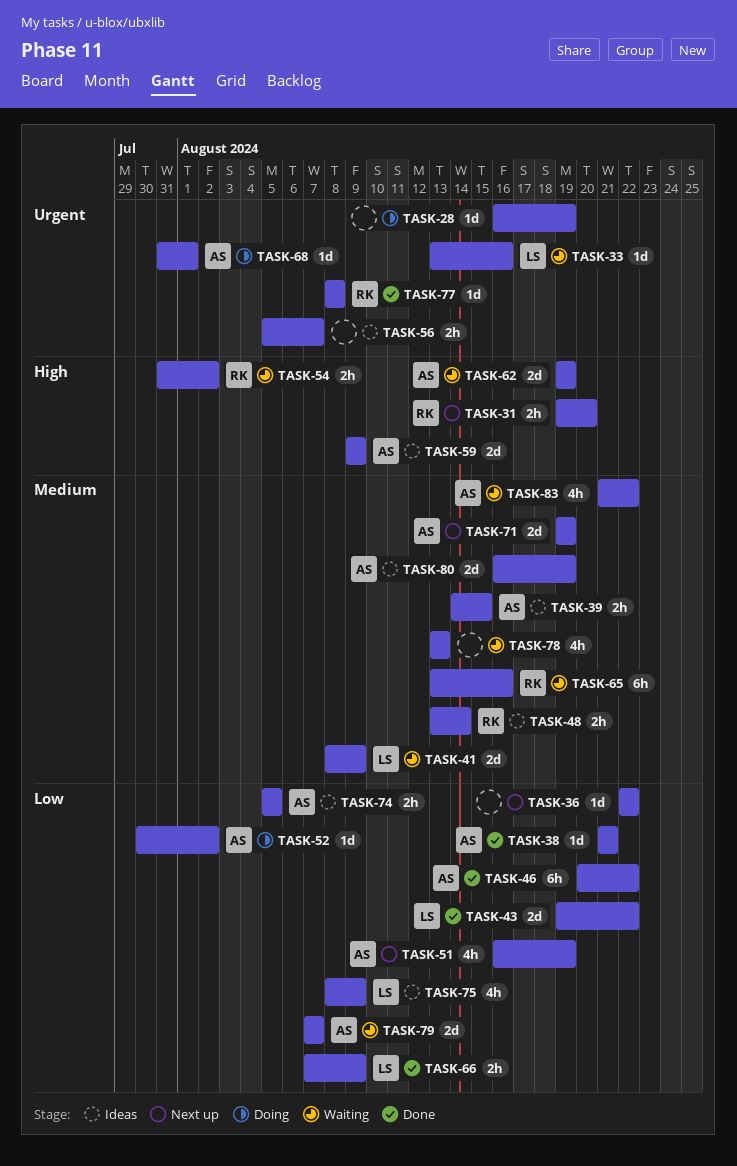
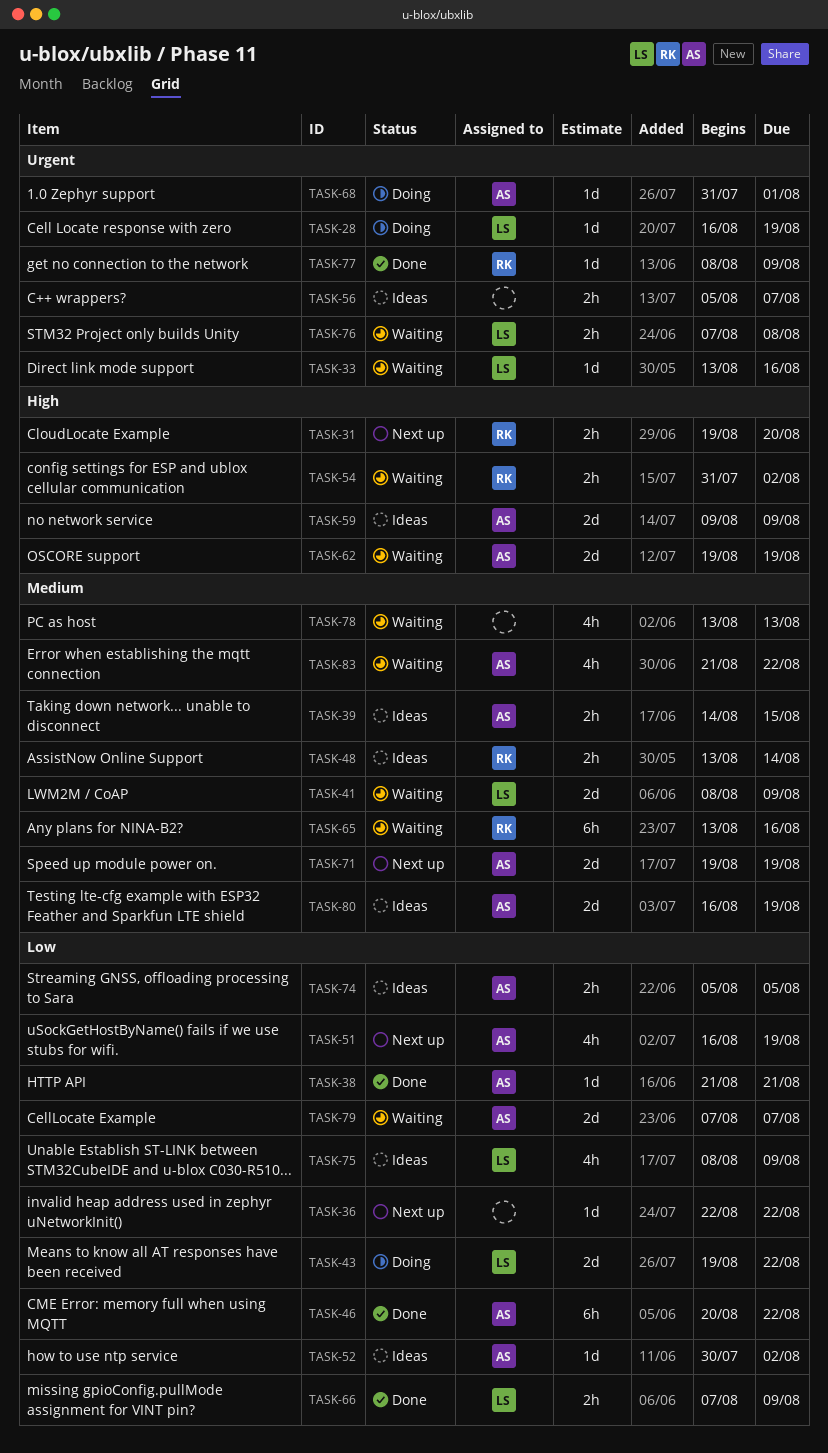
TASK-28, owner: none -> LS
TASK-43, status: Done -> Doing
TASK-52, status: Doing -> Ideas
TASK-76: none -> present
TASK-77, due: Aug 8 -> Aug 9

